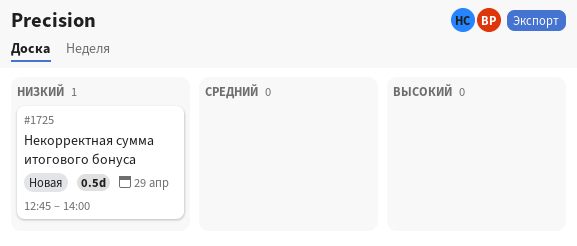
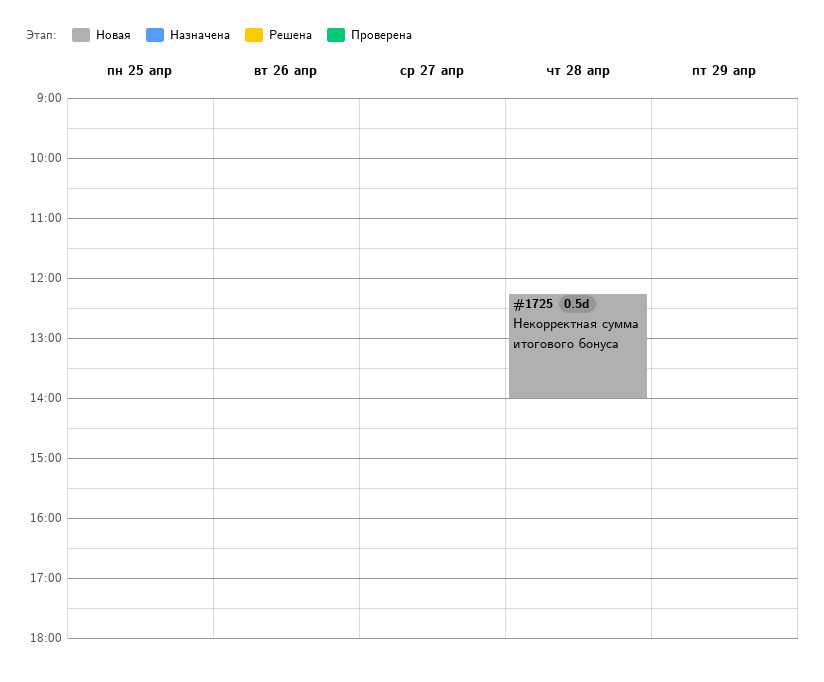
#1725, day: Apr 29 -> Apr 28
#1725, begins: 12:45 -> 12:15

